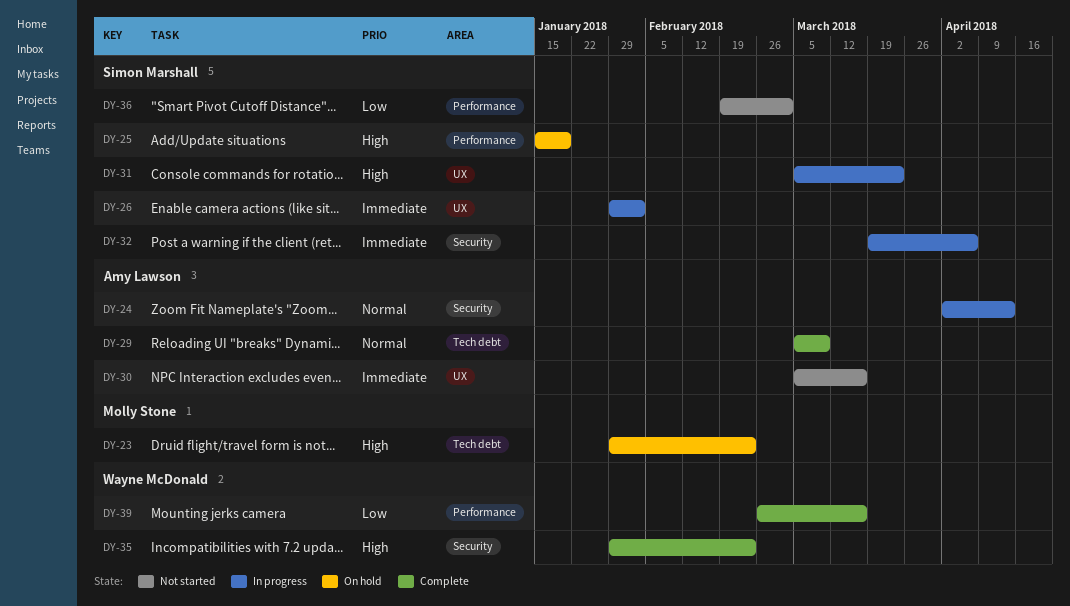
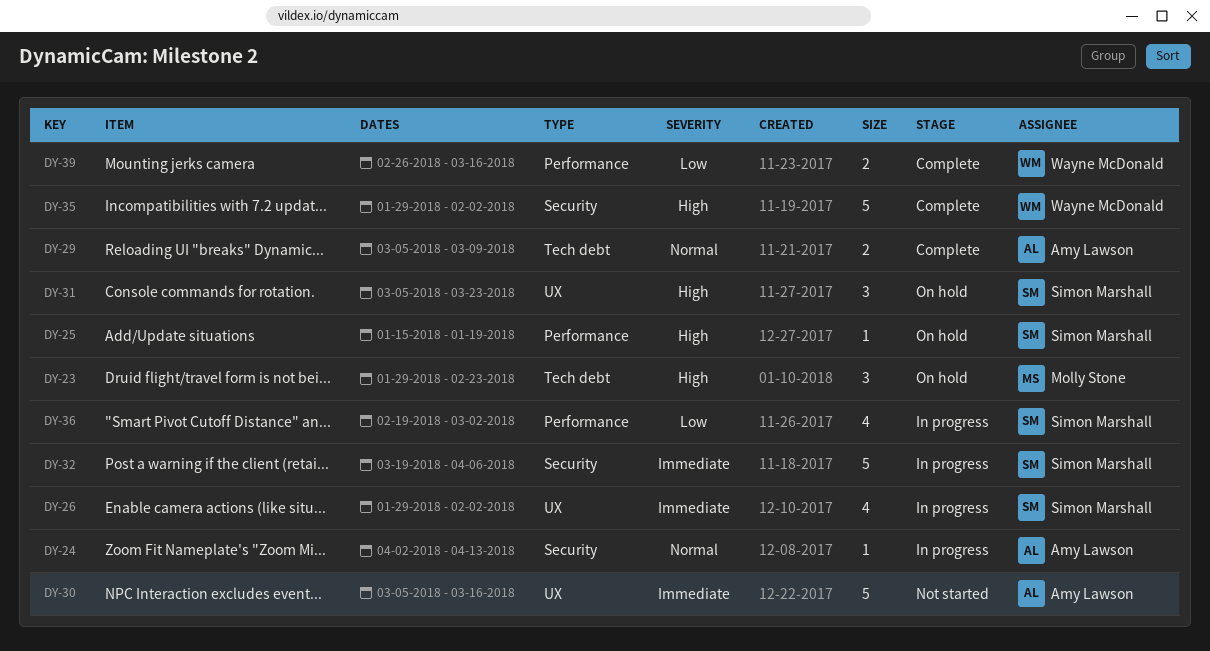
DY-31, status: In progress -> On hold
DY-35, due: Feb 23 -> Feb 2
DY-36, status: Not started -> In progress

